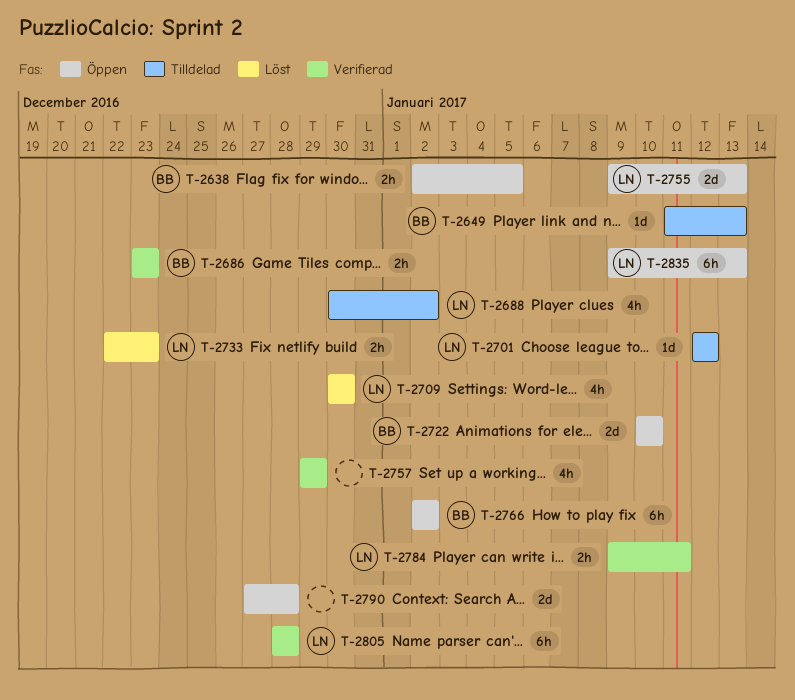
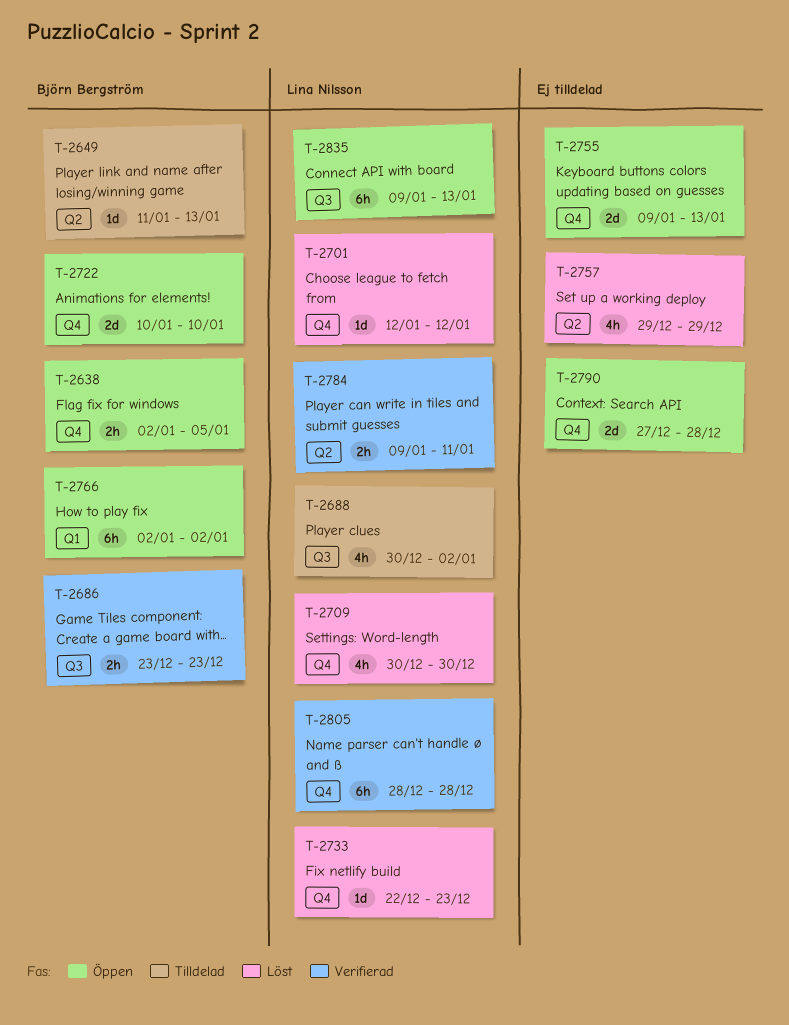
T-2701, status: Tilldelad -> Löst
T-2733, estimate: 2h -> 1d
T-2755, owner: Lina Nilsson -> none
T-2757, status: Verifierad -> Löst

